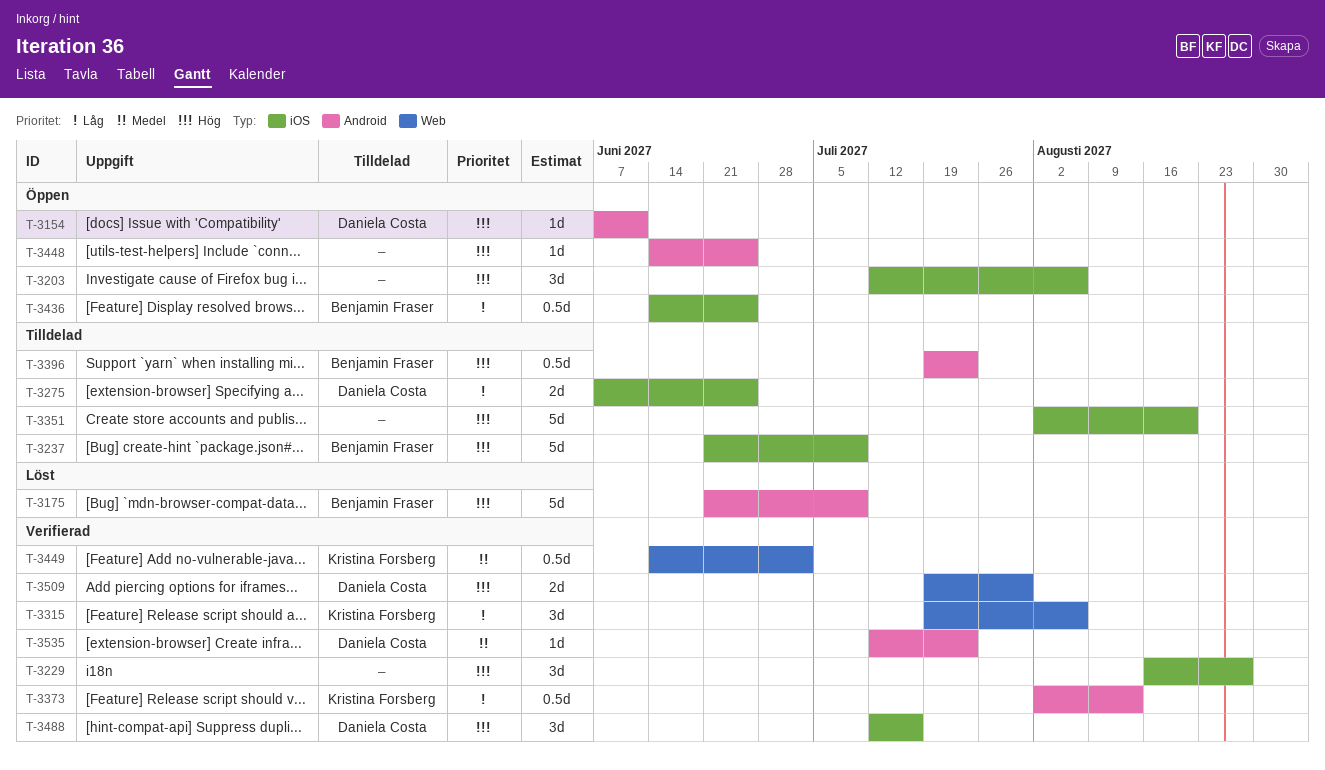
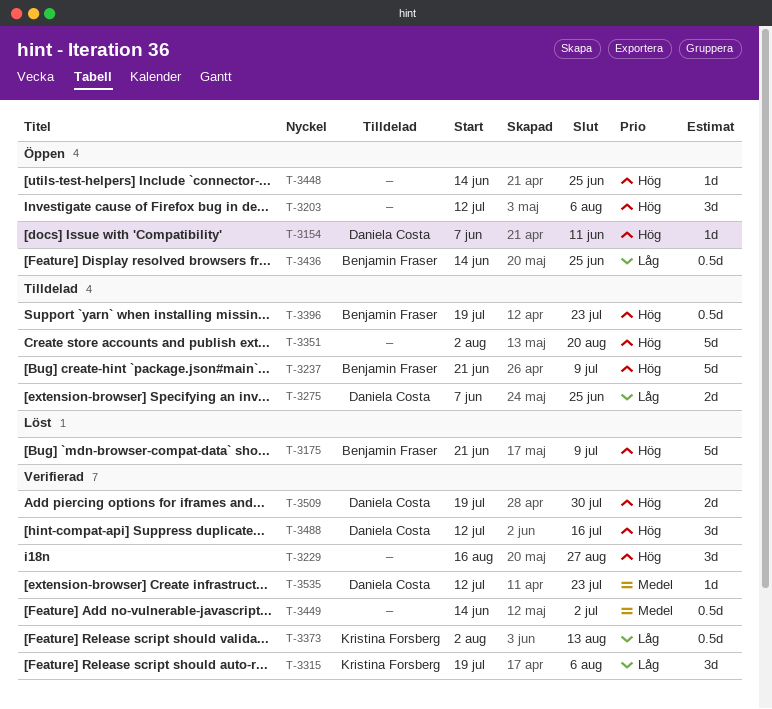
T-3449, owner: Kristina Forsberg -> none

